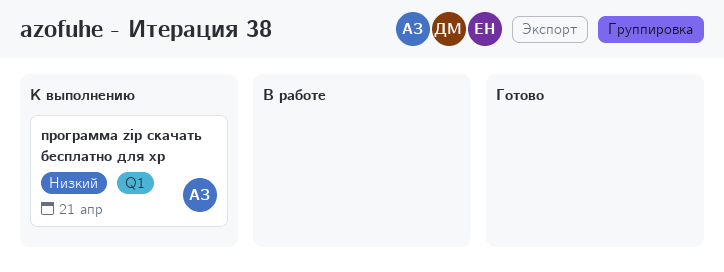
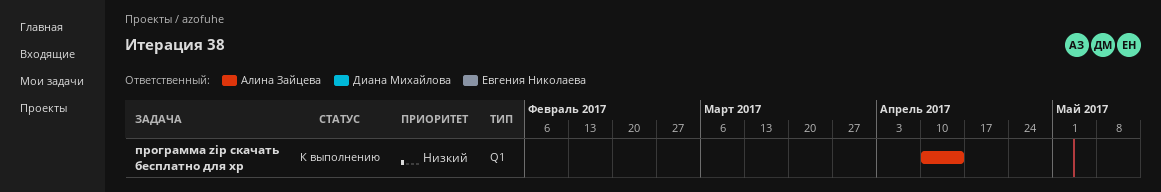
программа zip скачать бесплатно для xp, due: Apr 21 -> Apr 14

